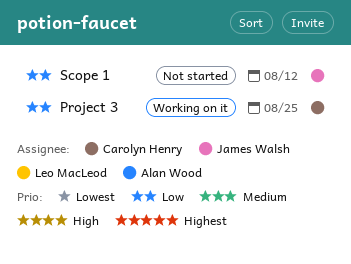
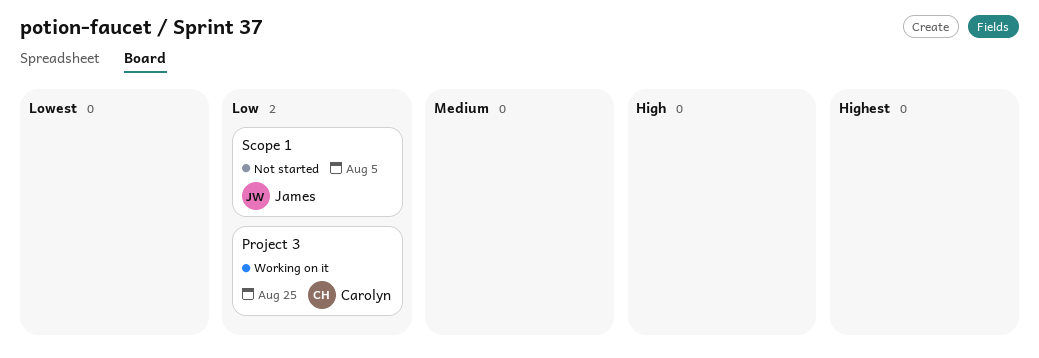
Scope 1, due: Aug 12 -> Aug 5

